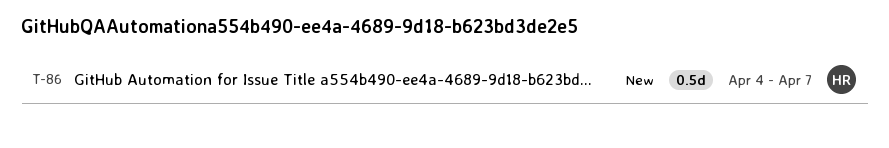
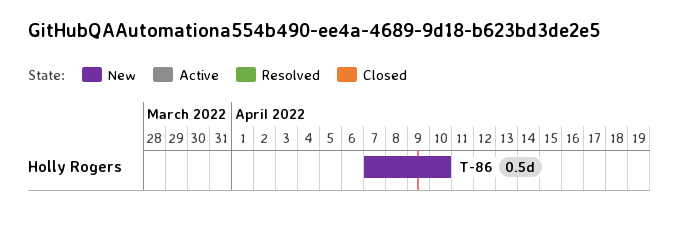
T-86, start: Apr 4 -> Apr 7
T-86, due: Apr 7 -> Apr 10

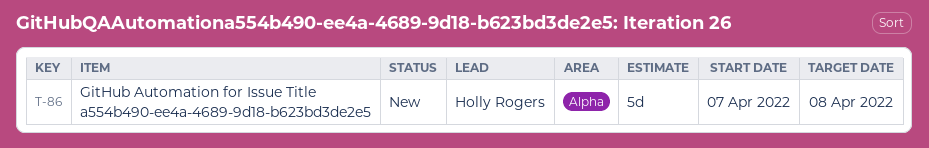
T-86, estimate: 0.5d -> 5d
T-86, due: Apr 10 -> Apr 8

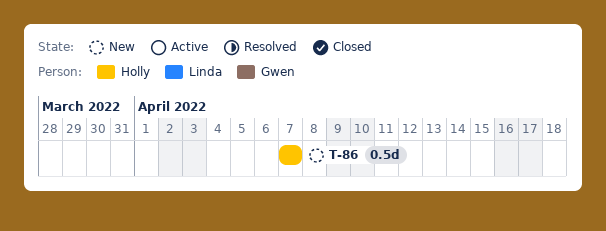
T-86, estimate: 5d -> 0.5d
T-86, due: Apr 8 -> Apr 7

